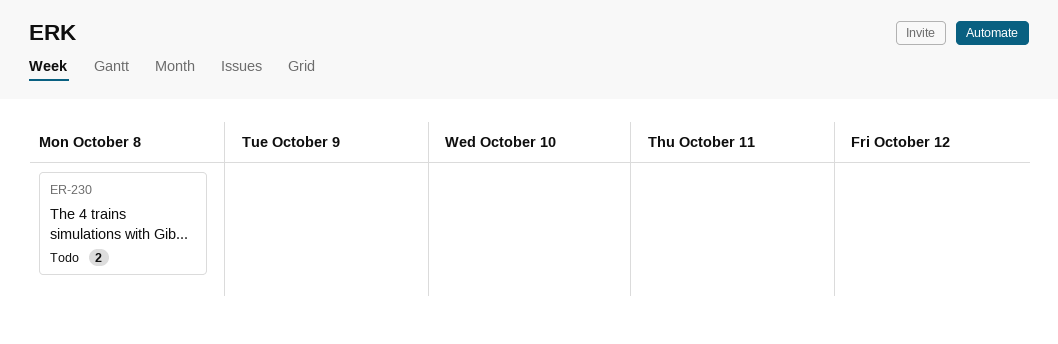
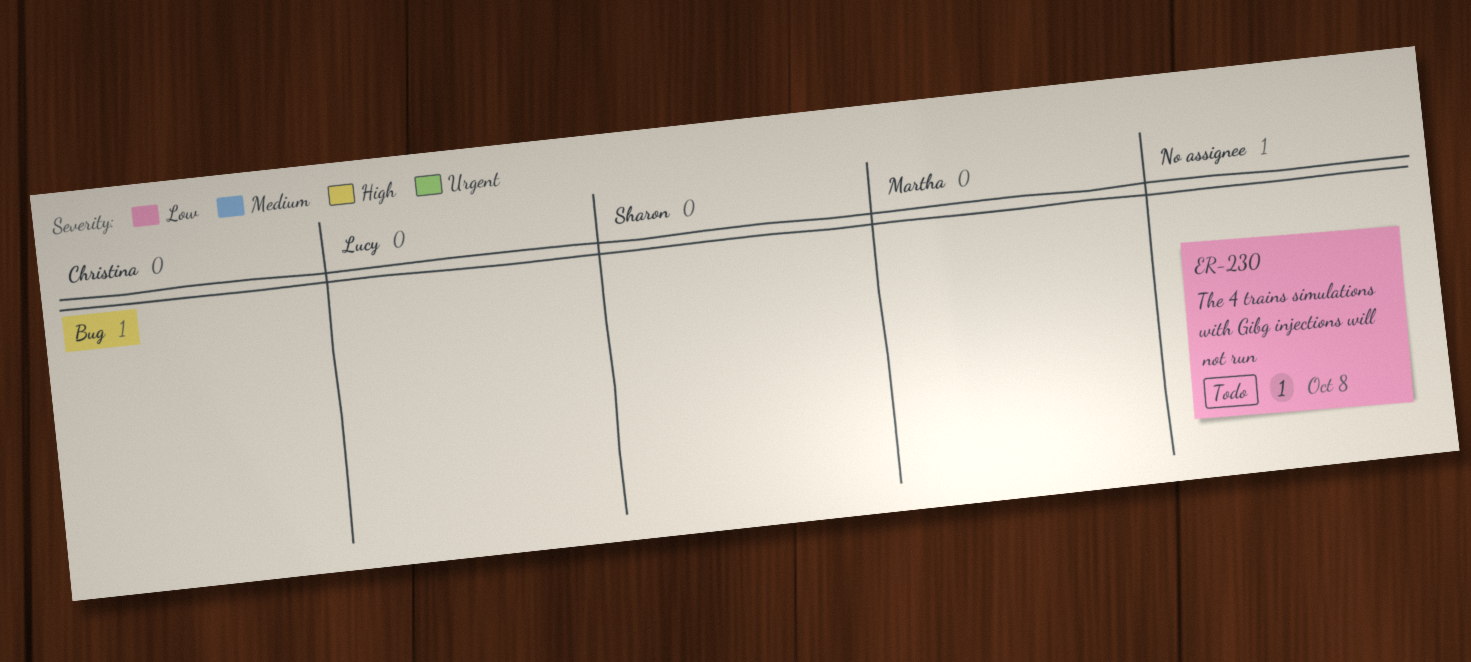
ER-230, estimate: 2 -> 1

